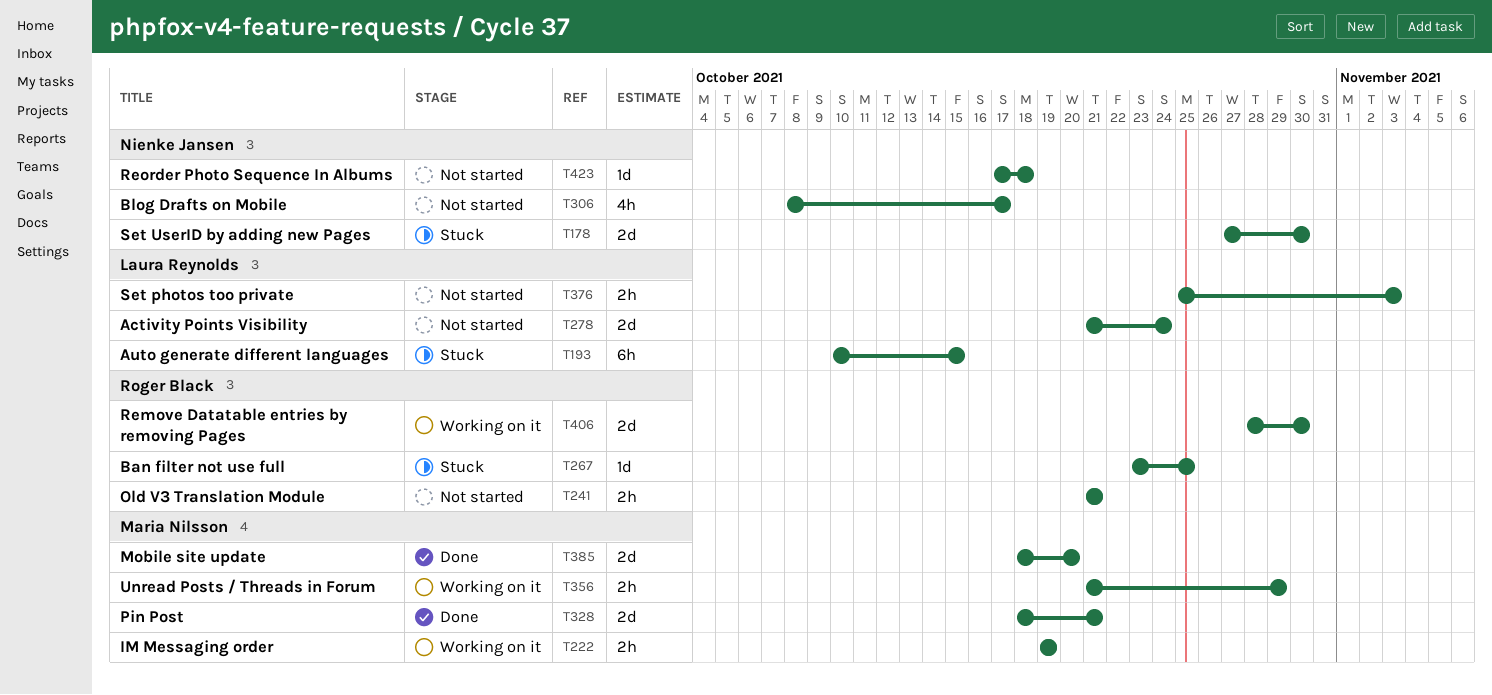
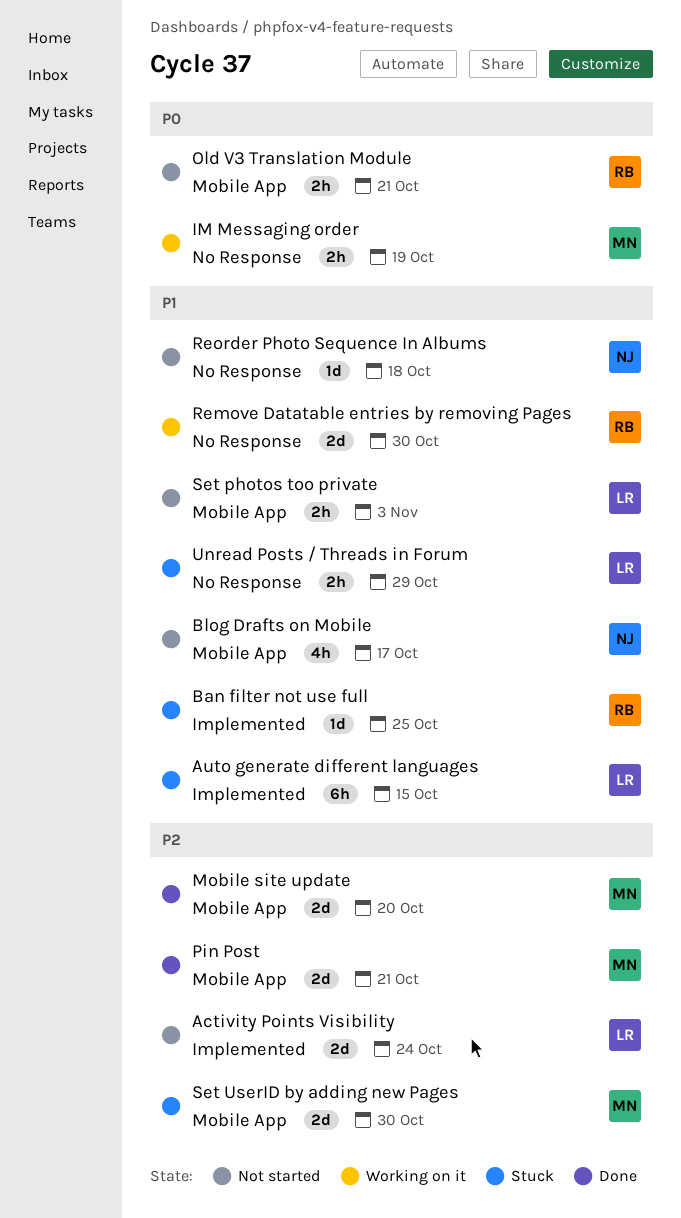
Set UserID by adding new Pages, owner: Nienke Jansen -> Maria Nilsson
Unread Posts / Threads in Forum, status: Working on it -> Stuck
Unread Posts / Threads in Forum, owner: Maria Nilsson -> Laura Reynolds

